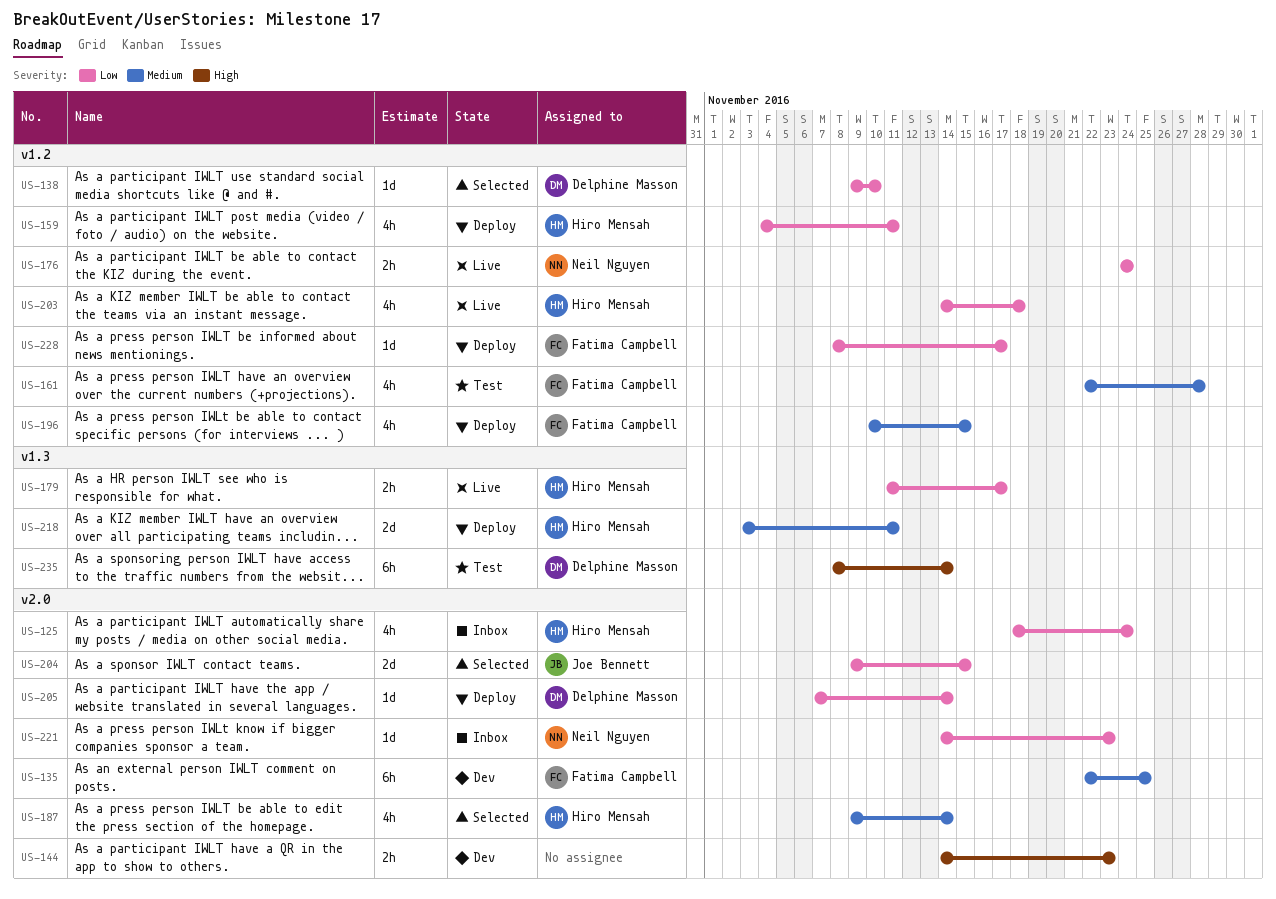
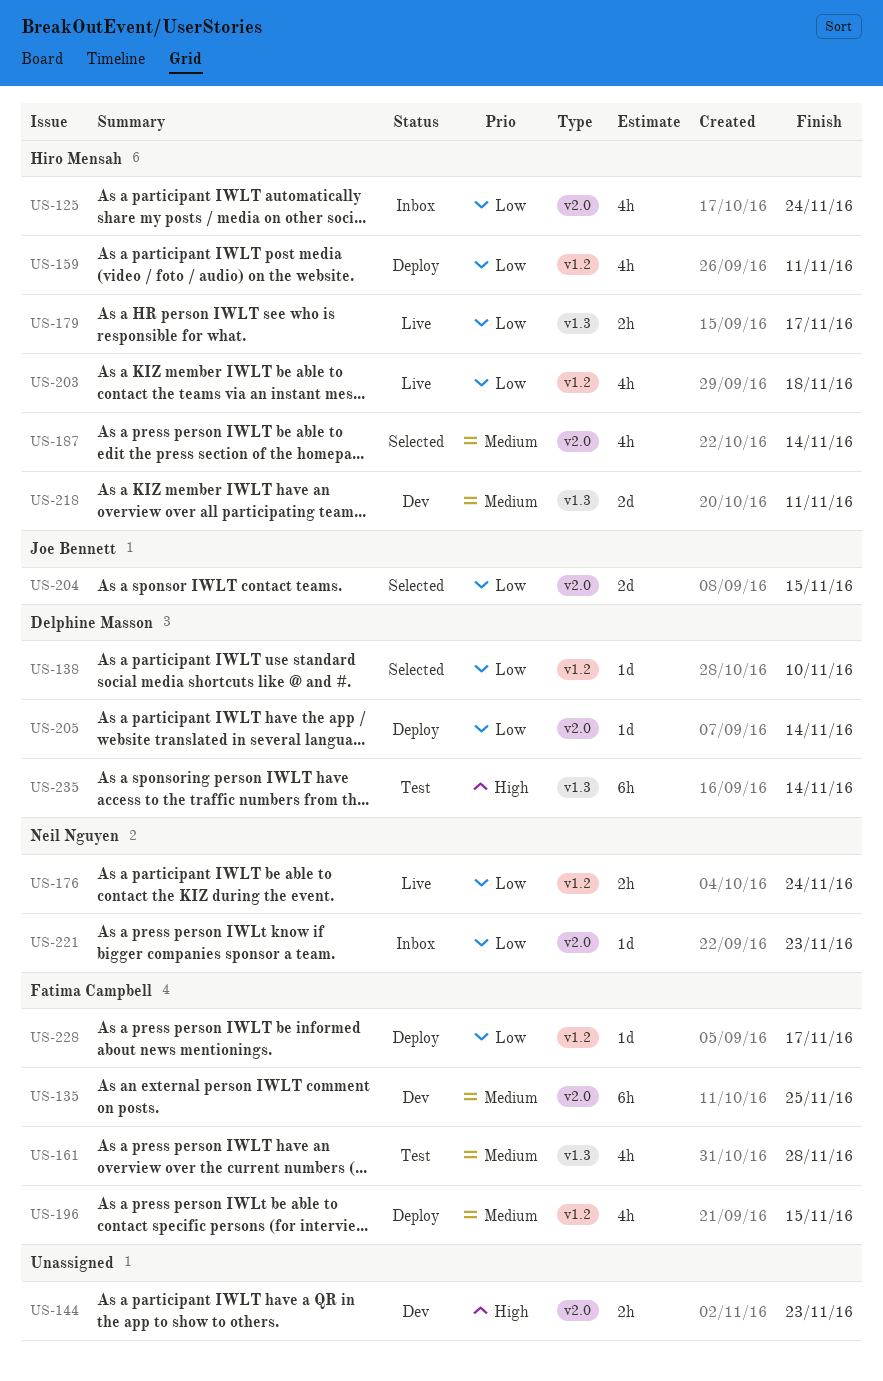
US-161, label: v1.2 -> v1.3
US-218, status: Deploy -> Dev

